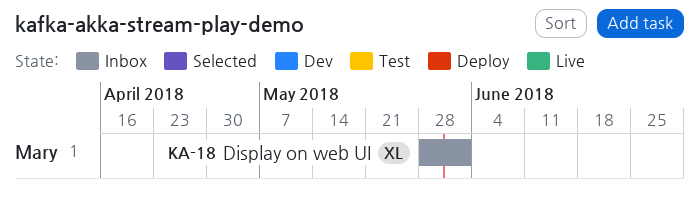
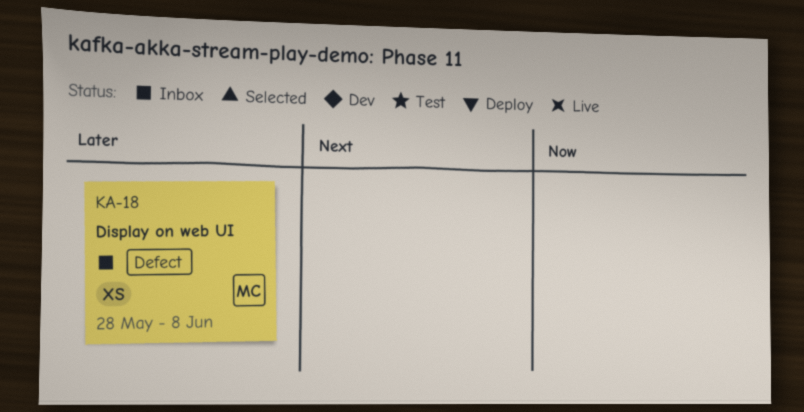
KA-18, estimate: XL -> XS
KA-18, due: Jun 1 -> Jun 8

